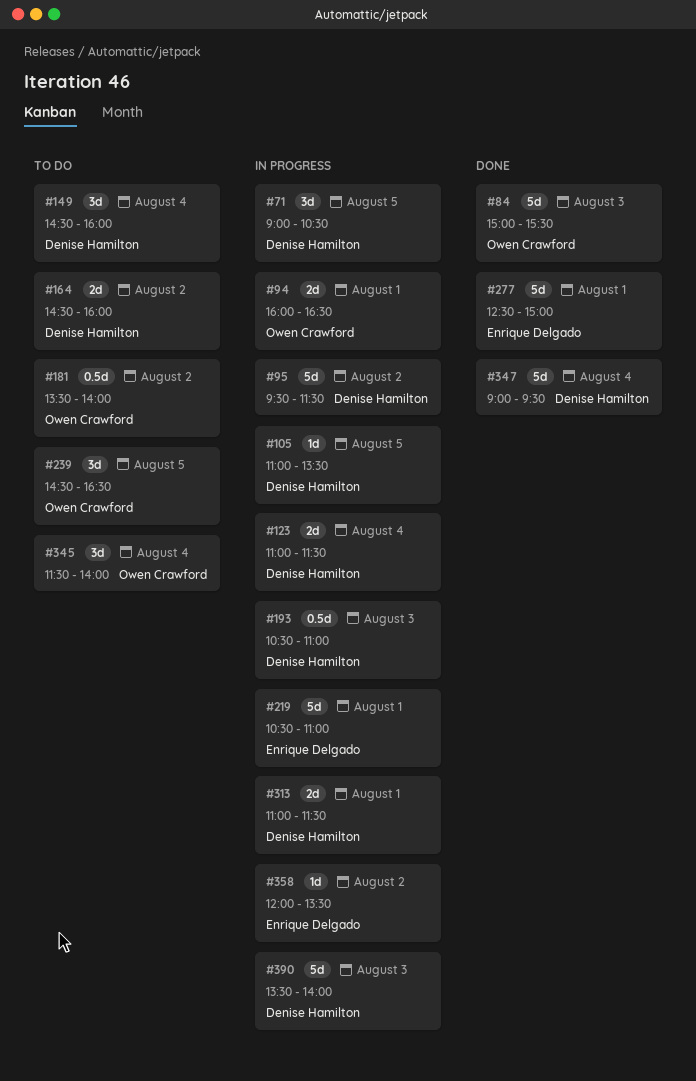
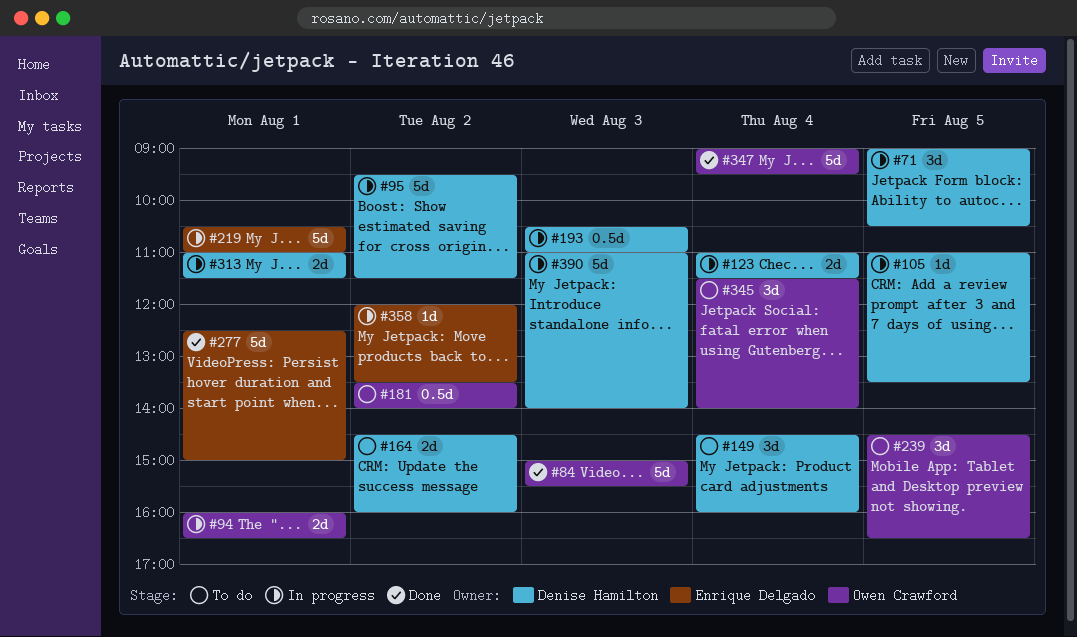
#347, owner: Denise Hamilton -> Owen Crawford
#390, begins: 13:30 -> 11:00

